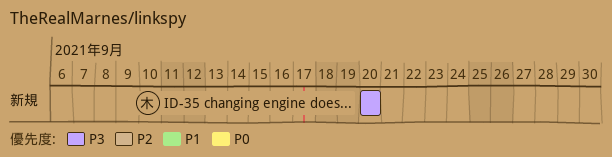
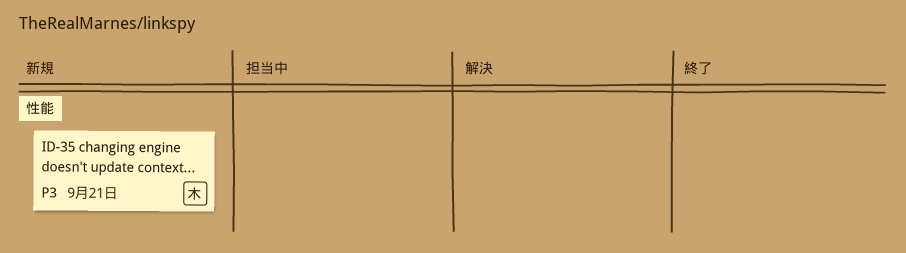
ID-35, due: Sep 20 -> Sep 21

